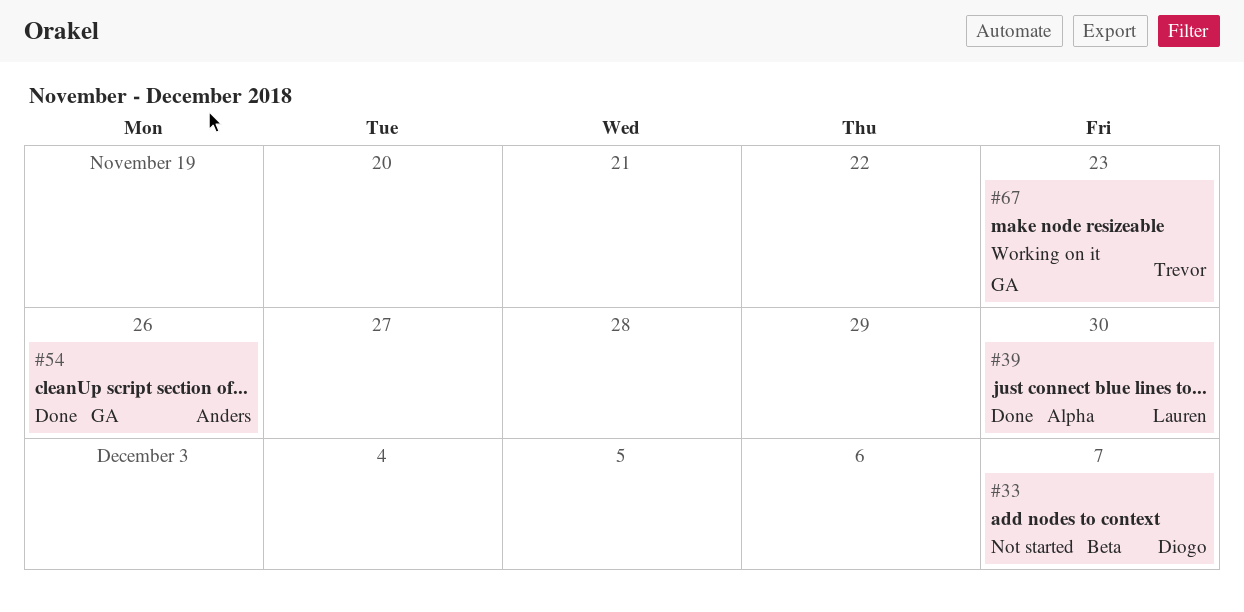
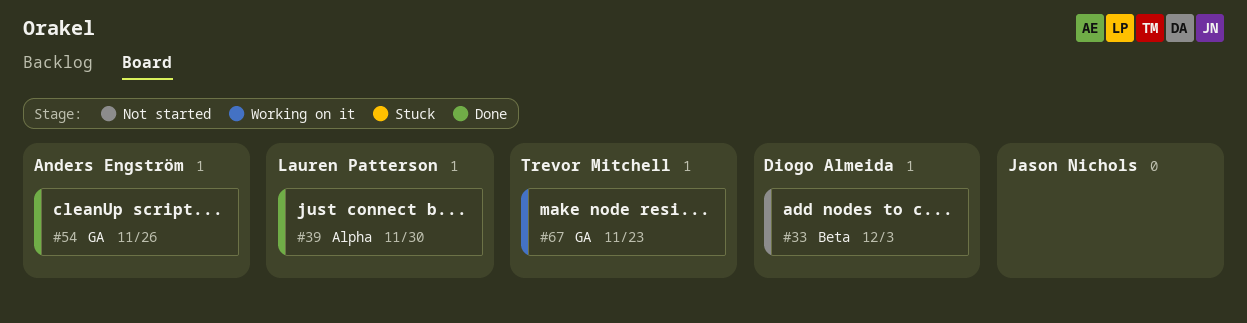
#33, due: Dec 7 -> Dec 3

